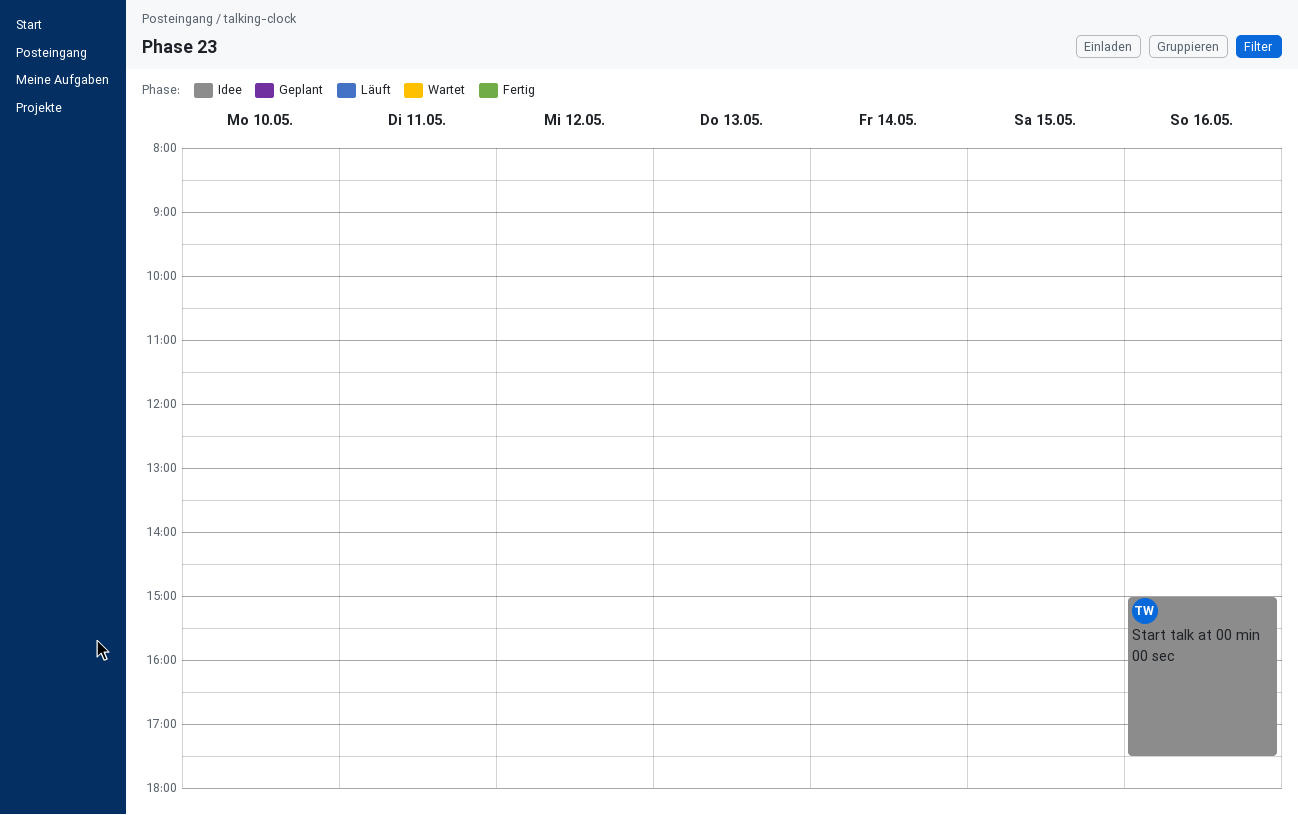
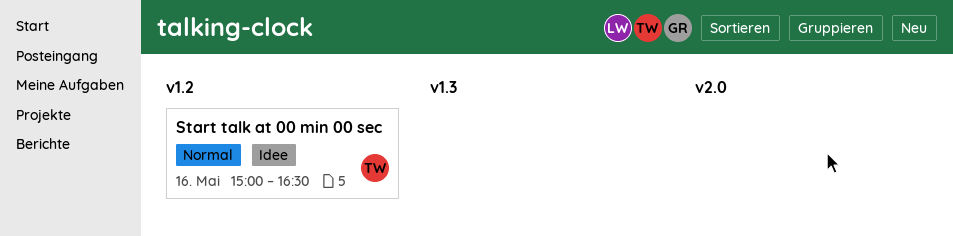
Start talk at 00 min 00 sec, ends: 17:30 -> 16:30

